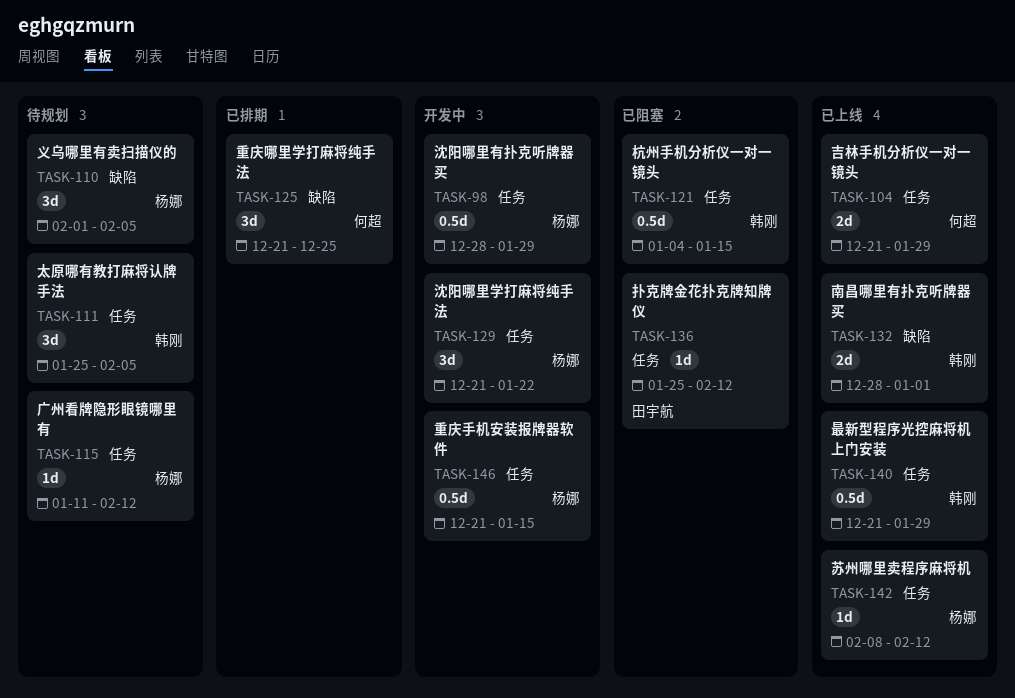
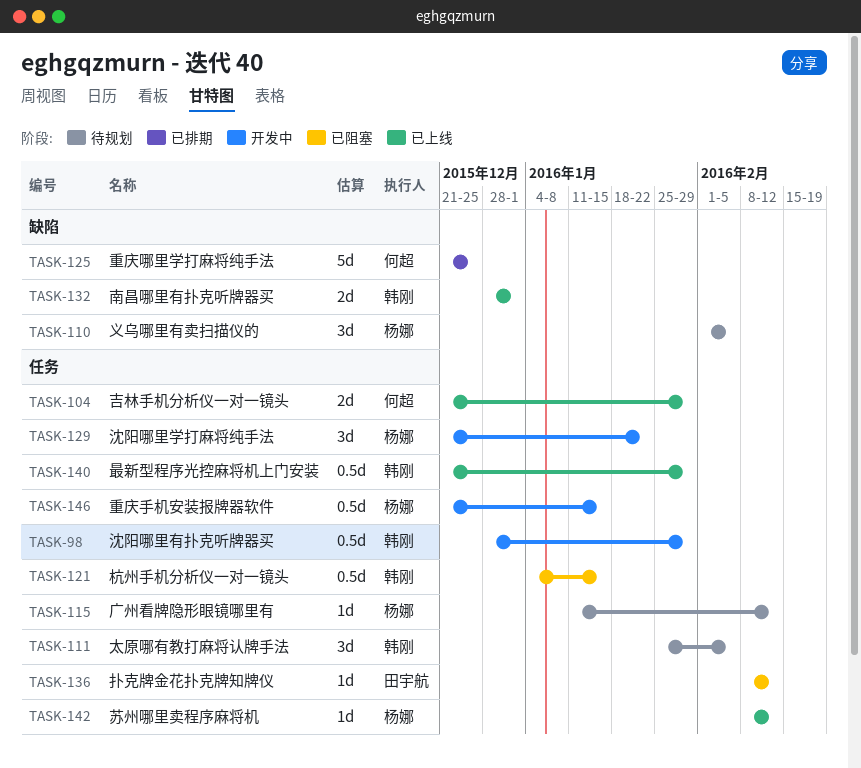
TASK-98, owner: 杨娜 -> 韩刚
TASK-125, estimate: 3d -> 5d
TASK-136, start: Jan 25 -> Feb 8

